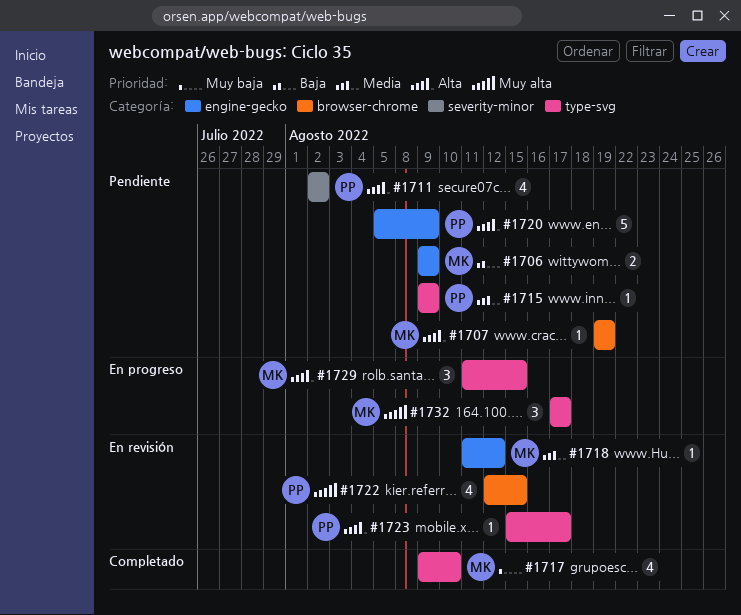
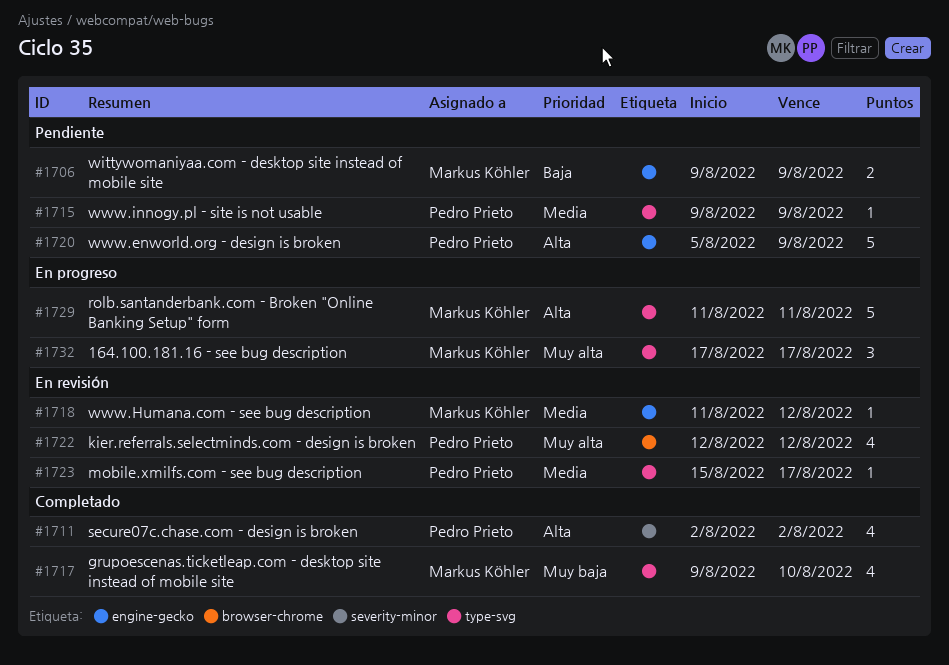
#1707: present -> none
#1711, status: Pendiente -> Completado
#1722, due: Aug 15 -> Aug 12
#1723, priority: Alta -> Media
#1729, estimate: 3 -> 5
#1729, due: Aug 15 -> Aug 11

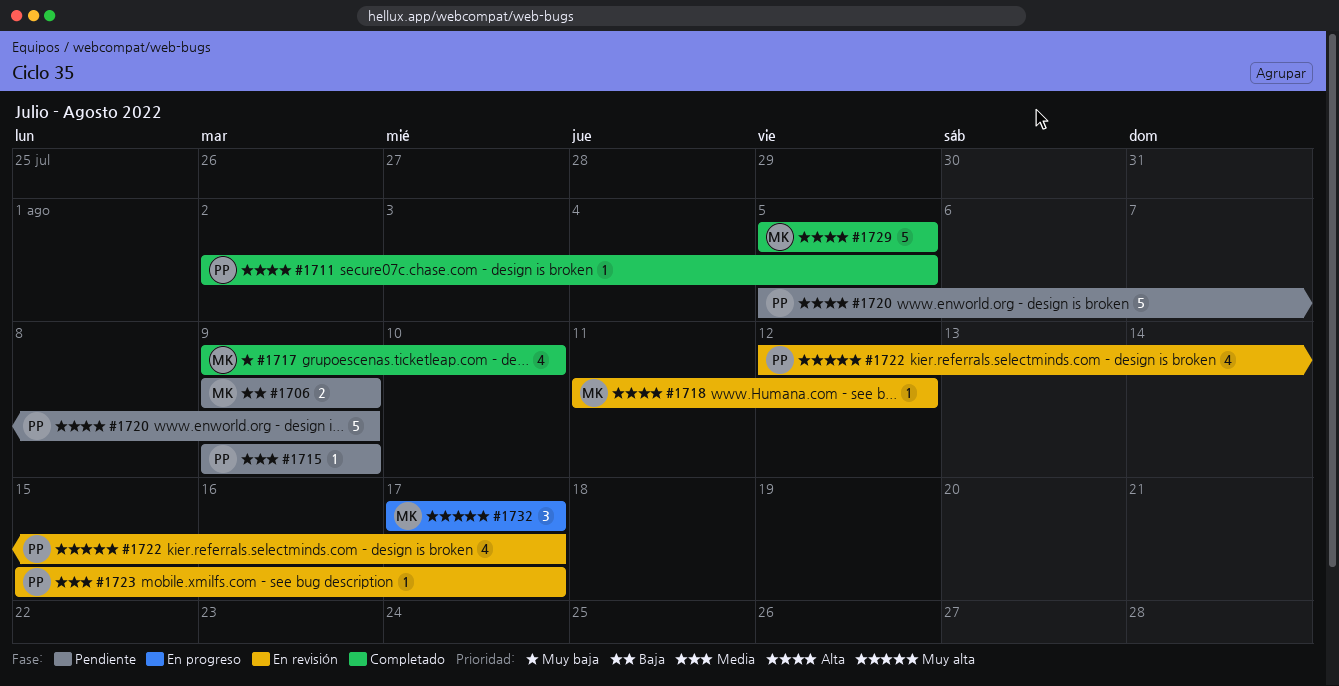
#1711, estimate: 4 -> 1
#1711, due: Aug 2 -> Aug 5
#1718, priority: Media -> Alta
#1722, due: Aug 12 -> Aug 17
#1729, status: En progreso -> Completado
#1729, start: Aug 11 -> Aug 5
#1729, due: Aug 11 -> Aug 5

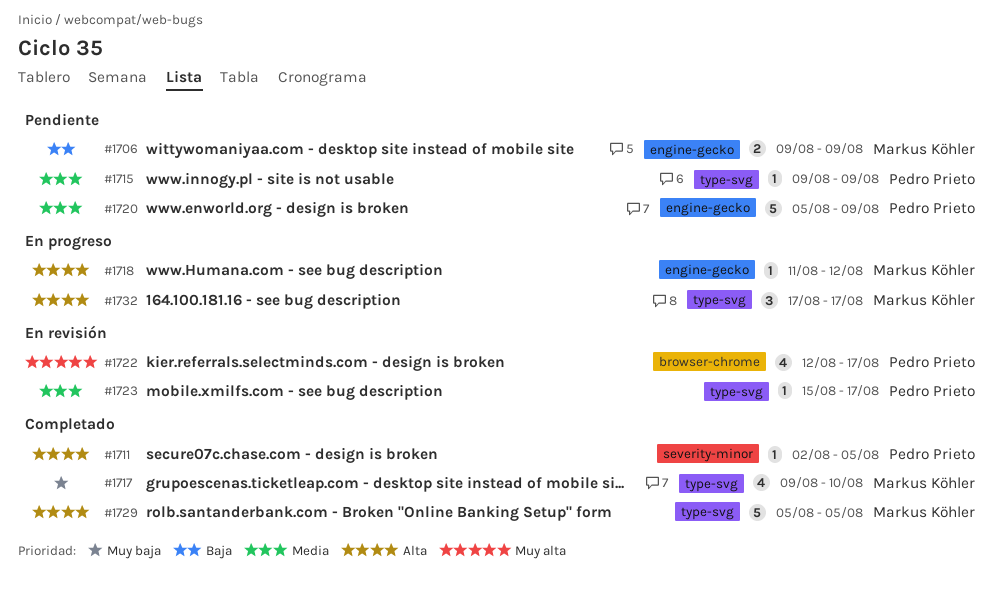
#1718, status: En revisión -> En progreso
#1720, priority: Alta -> Media
#1732, priority: Muy alta -> Alta

